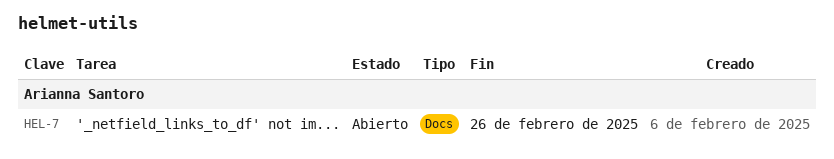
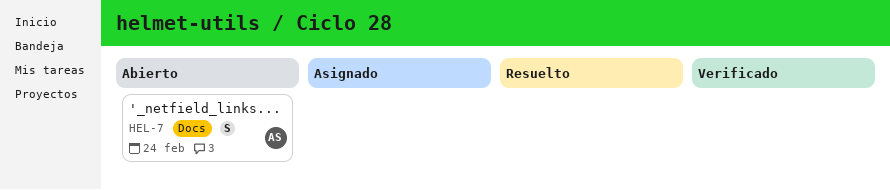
HEL-7, due: Feb 26 -> Feb 24

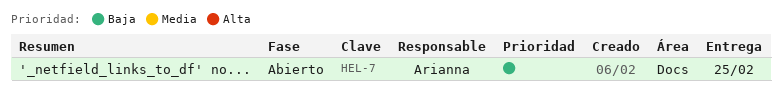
HEL-7, due: Feb 24 -> Feb 25

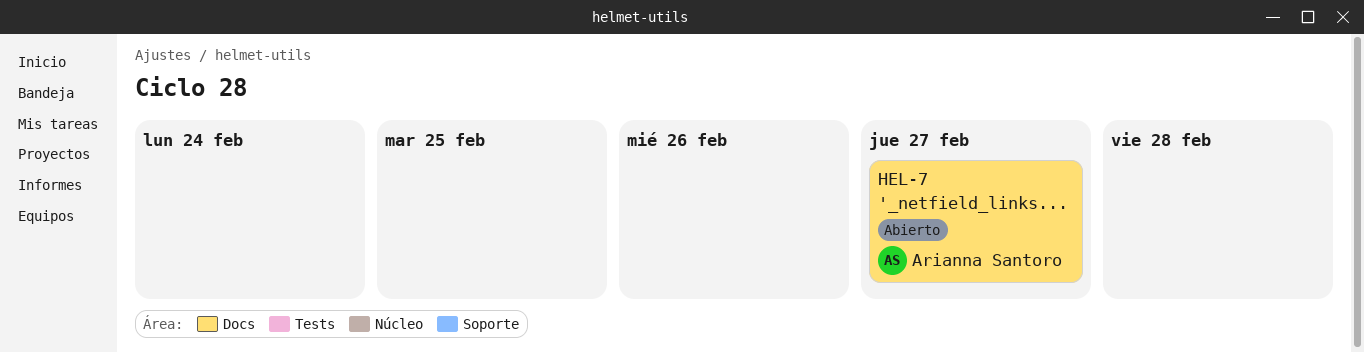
HEL-7, due: Feb 25 -> Feb 27

